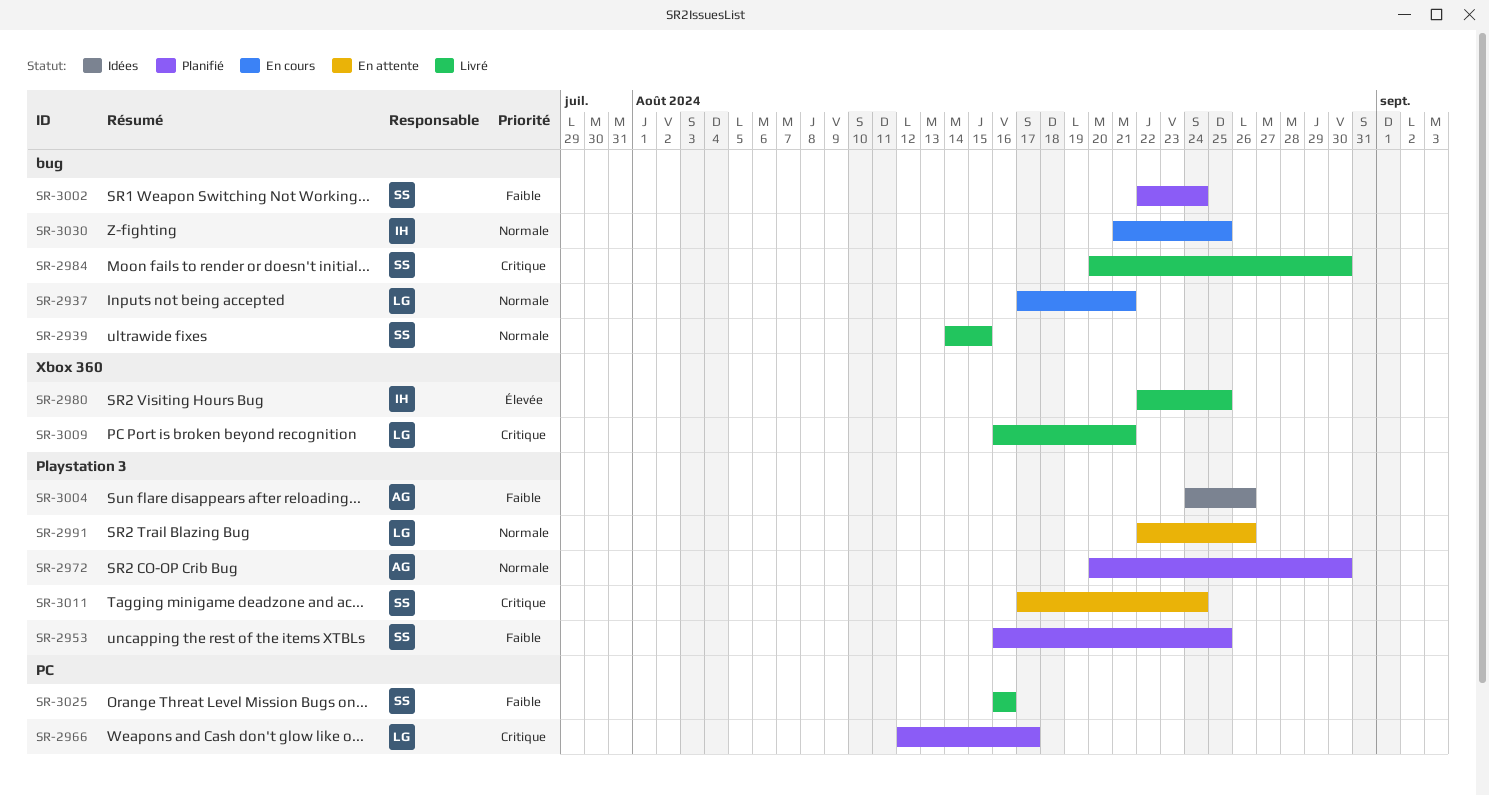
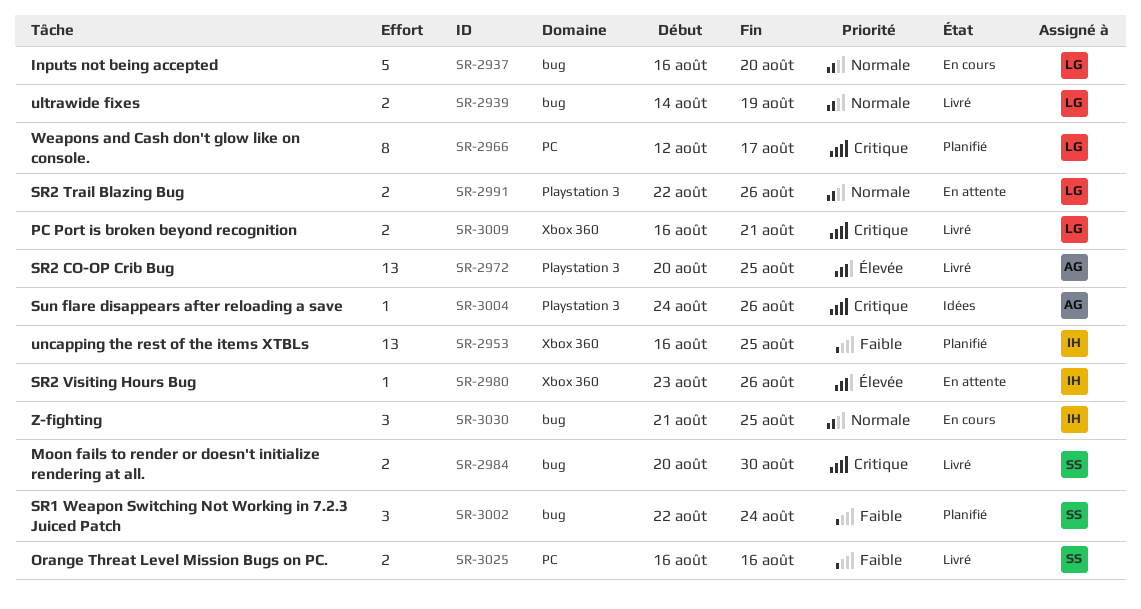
SR-2937, start: Aug 17 -> Aug 16
SR-2937, due: Aug 21 -> Aug 20
SR-2939, owner: SS -> LG
SR-2939, due: Aug 15 -> Aug 19
SR-2953, owner: SS -> IH
SR-2953, label: Playstation 3 -> Xbox 360
SR-2972, status: Planifié -> Livré
SR-2972, priority: Normale -> Élevée
SR-2972, due: Aug 30 -> Aug 25
SR-2980, status: Livré -> En attente
SR-2980, start: Aug 22 -> Aug 23
SR-2980, due: Aug 25 -> Aug 26
SR-3004, priority: Faible -> Critique
SR-3011: present -> none

